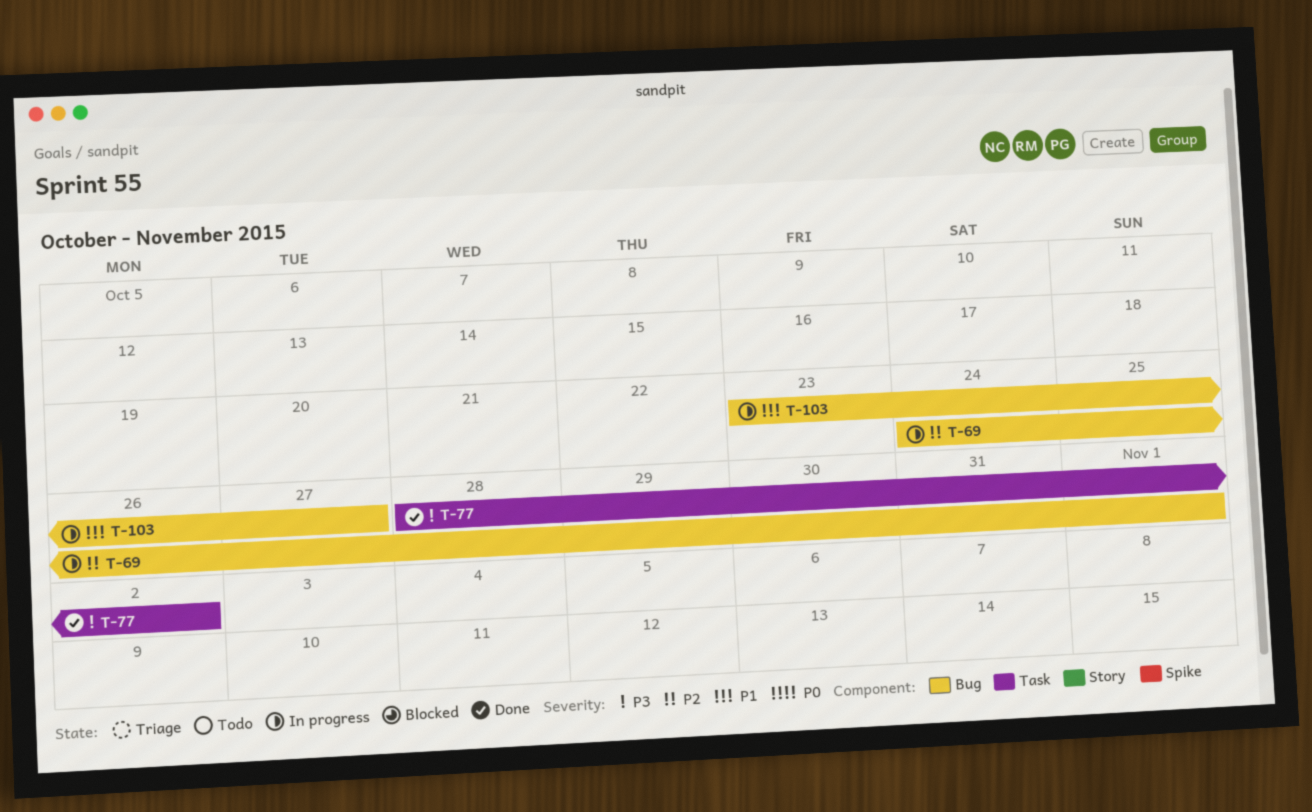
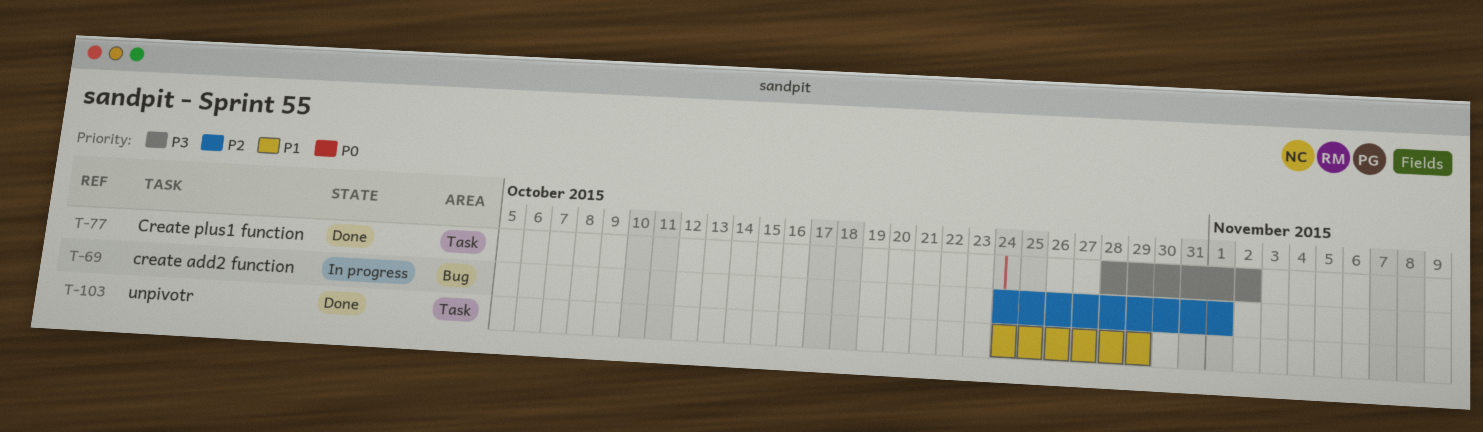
T-103, status: In progress -> Done
T-103, label: Bug -> Task
T-103, start: Oct 23 -> Oct 24
T-103, due: Oct 27 -> Oct 29

